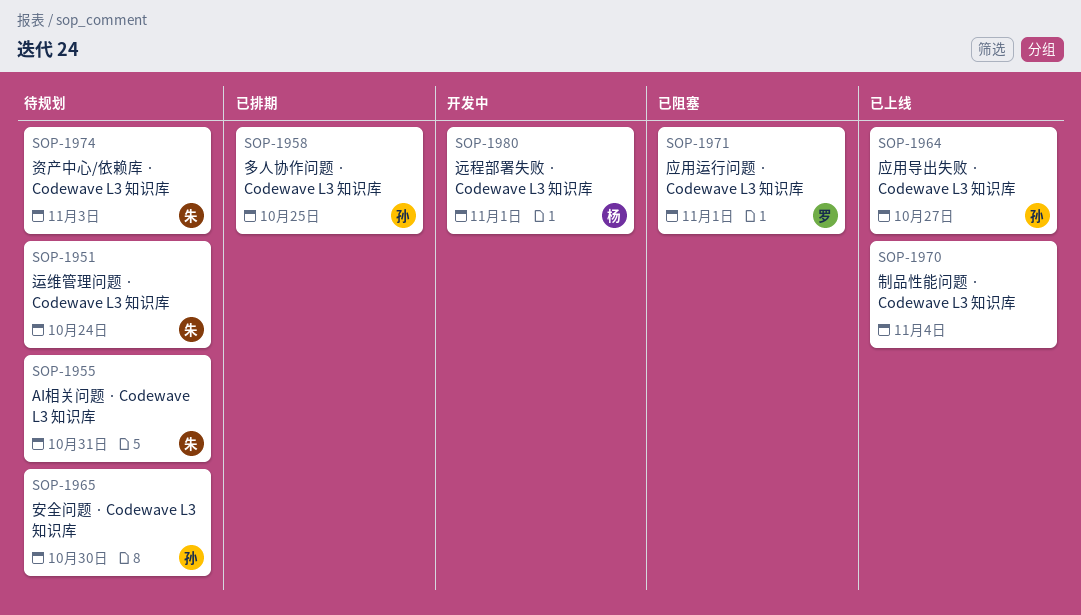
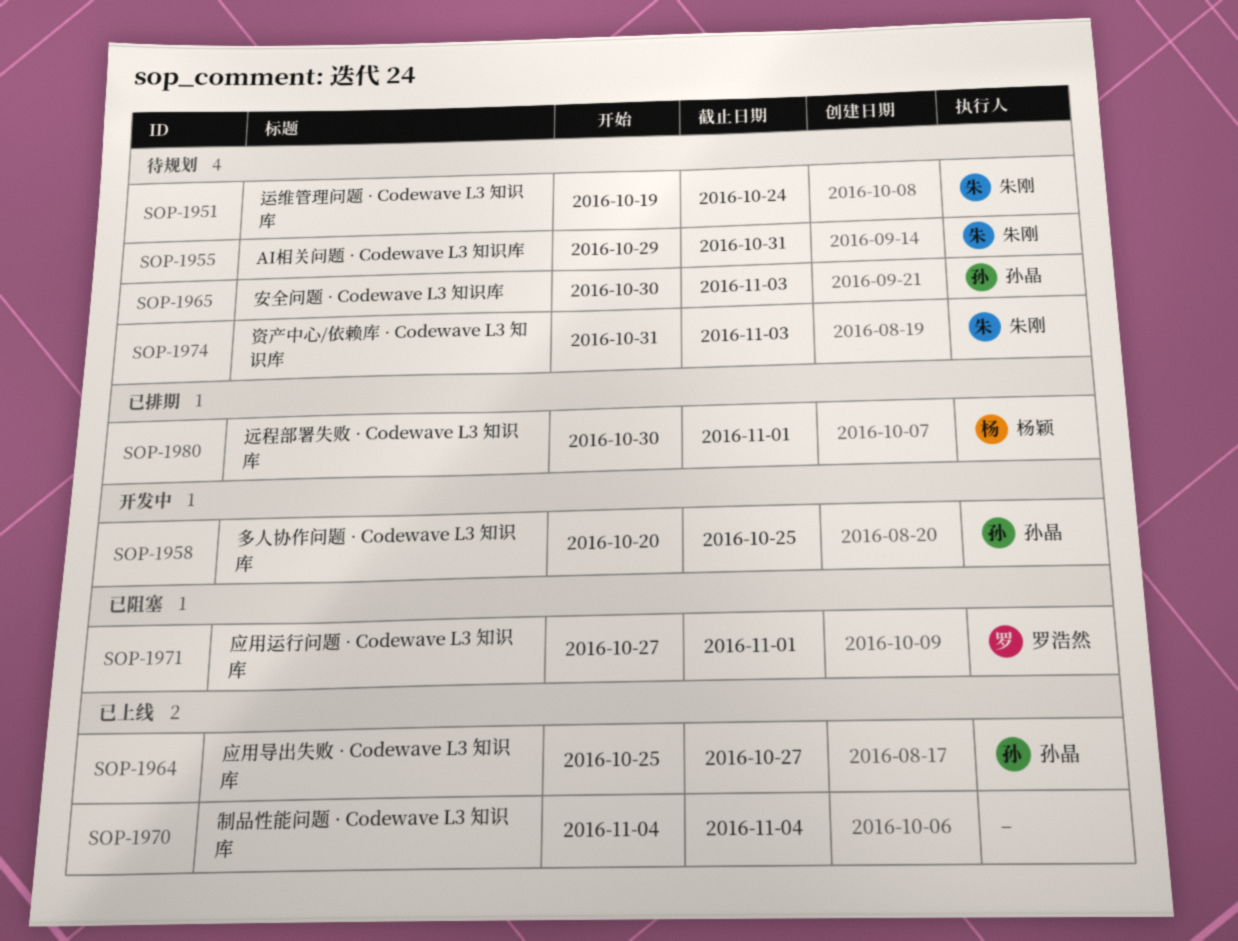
SOP-1958, status: 已排期 -> 开发中
SOP-1965, due: Oct 30 -> Nov 3
SOP-1980, status: 开发中 -> 已排期

